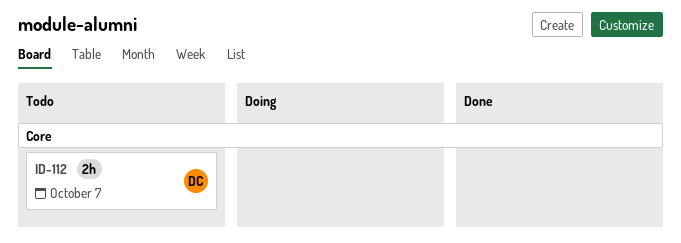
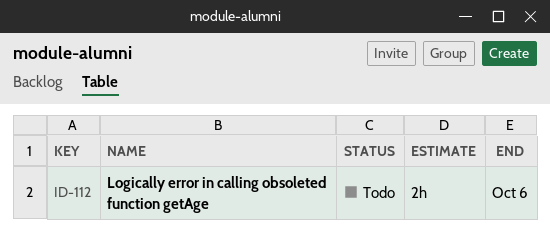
ID-112, due: Oct 7 -> Oct 6

